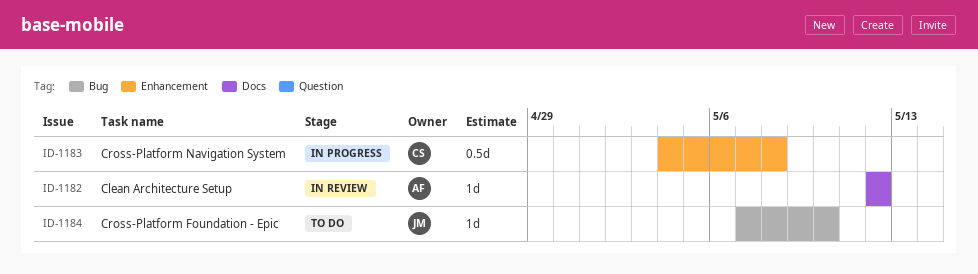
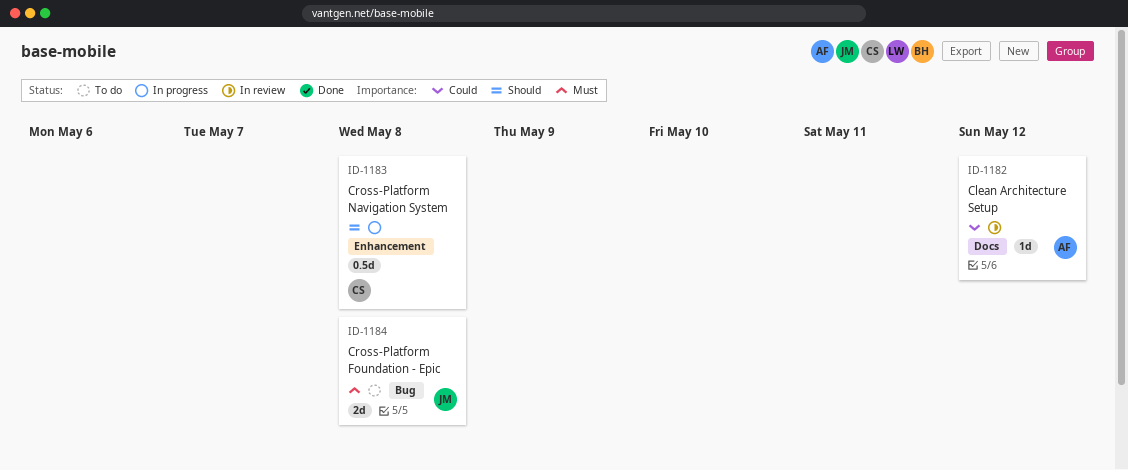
ID-1184, estimate: 1d -> 2d
ID-1184, due: May 10 -> May 8

